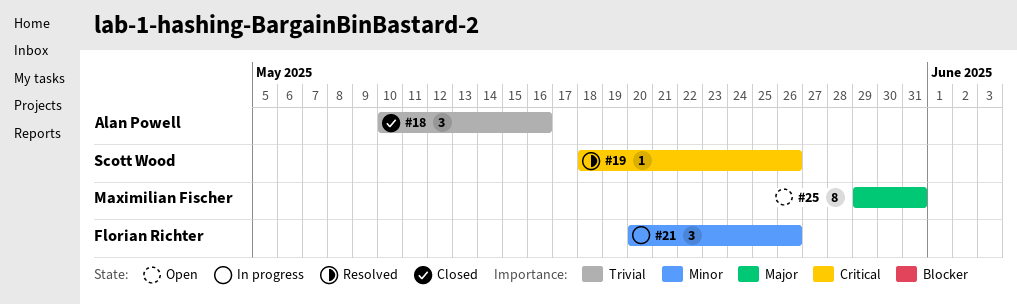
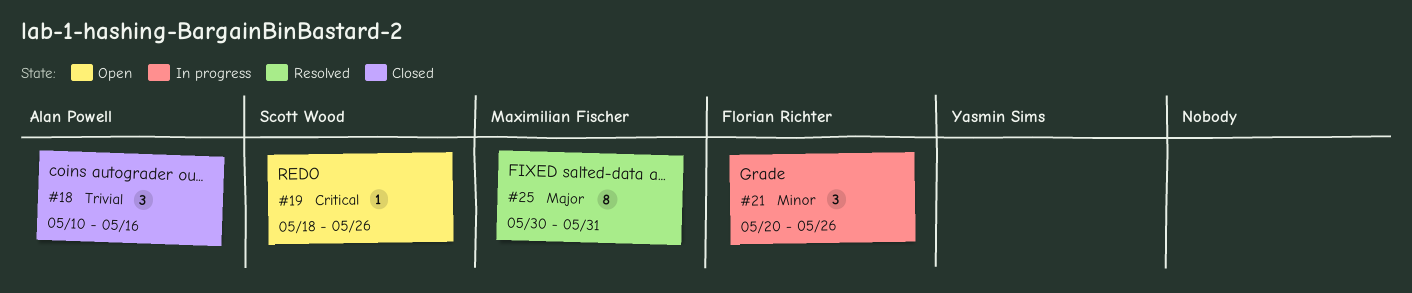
#19, status: Resolved -> Open
#25, status: Open -> Resolved
#25, start: May 29 -> May 30

